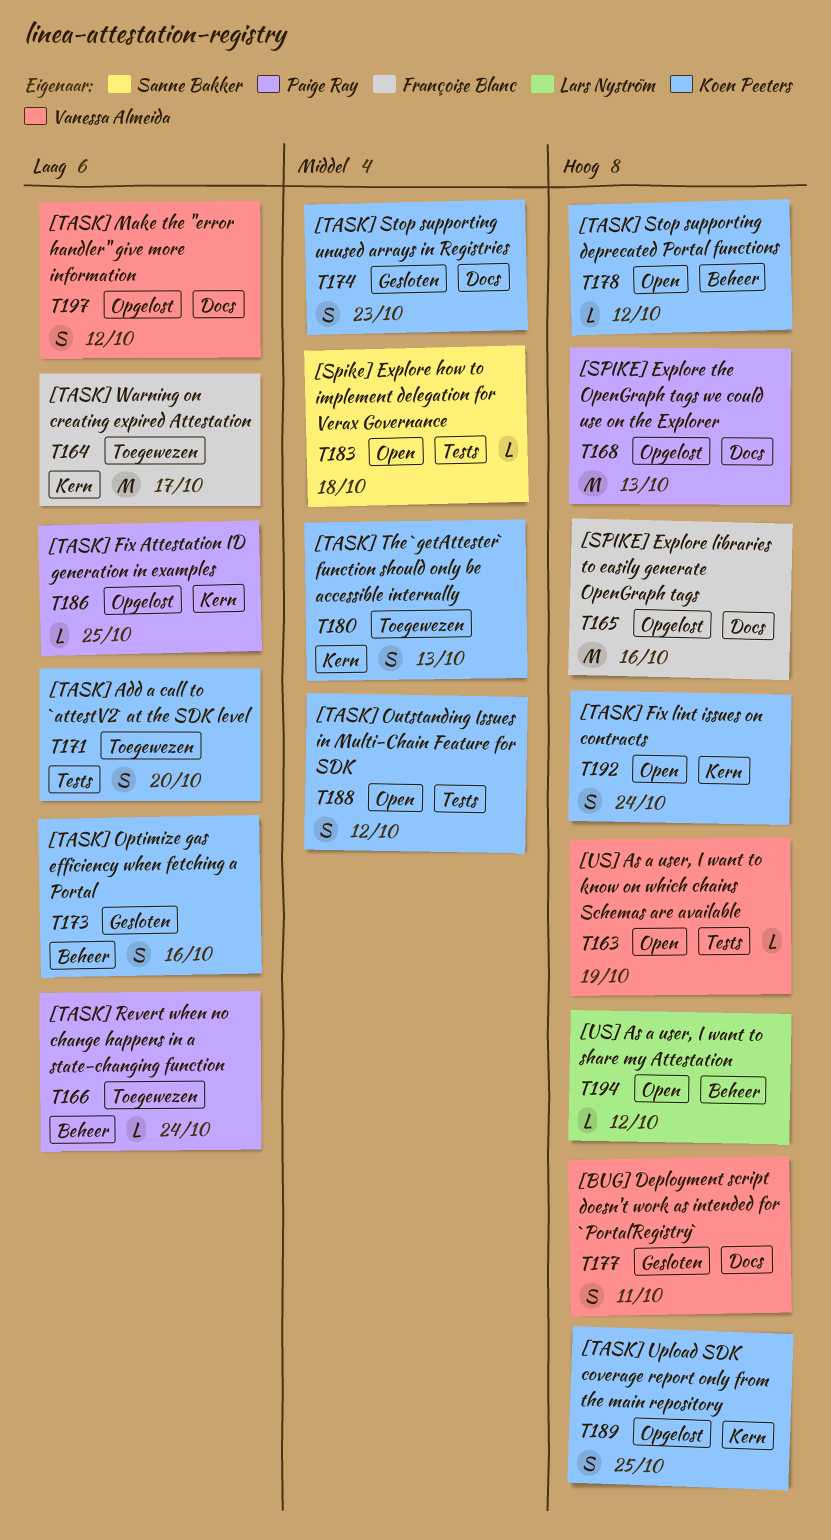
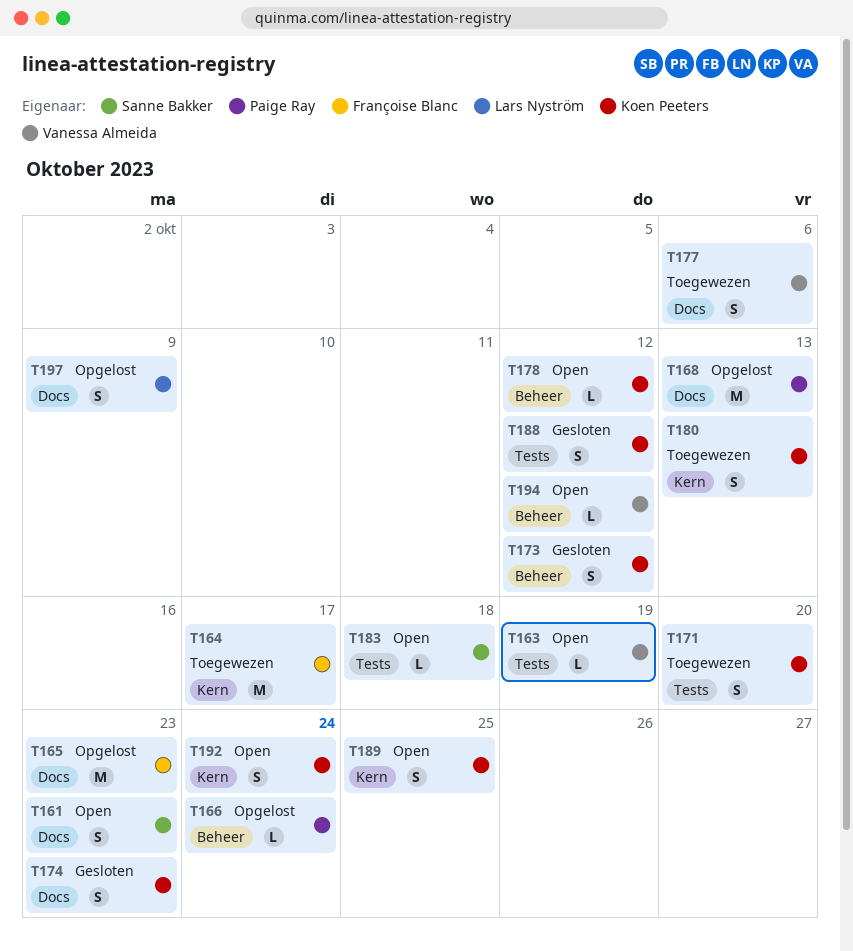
T161: none -> present
T165, due: Oct 16 -> Oct 23
T166, status: Toegewezen -> Opgelost
T173, due: Oct 16 -> Oct 12
T177, status: Gesloten -> Toegewezen
T177, due: Oct 11 -> Oct 6
T186: present -> none
T188, status: Open -> Gesloten
T189, status: Opgelost -> Open
T194, owner: Lars Nyström -> Vanessa Almeida
T197, owner: Vanessa Almeida -> Lars Nyström
T197, due: Oct 12 -> Oct 9

